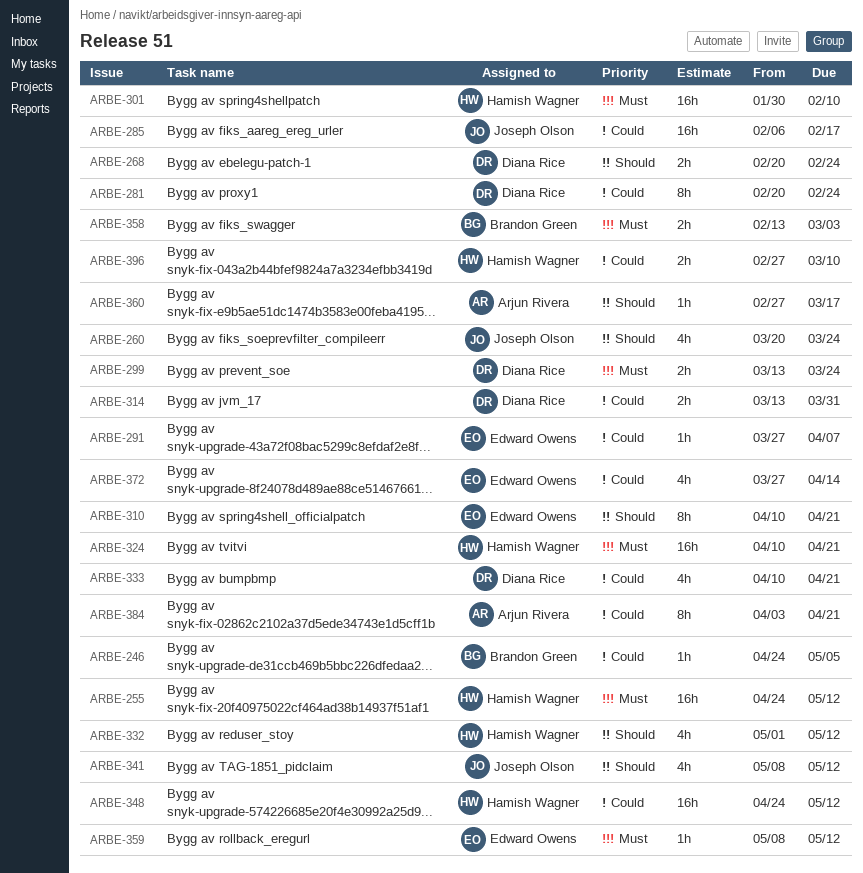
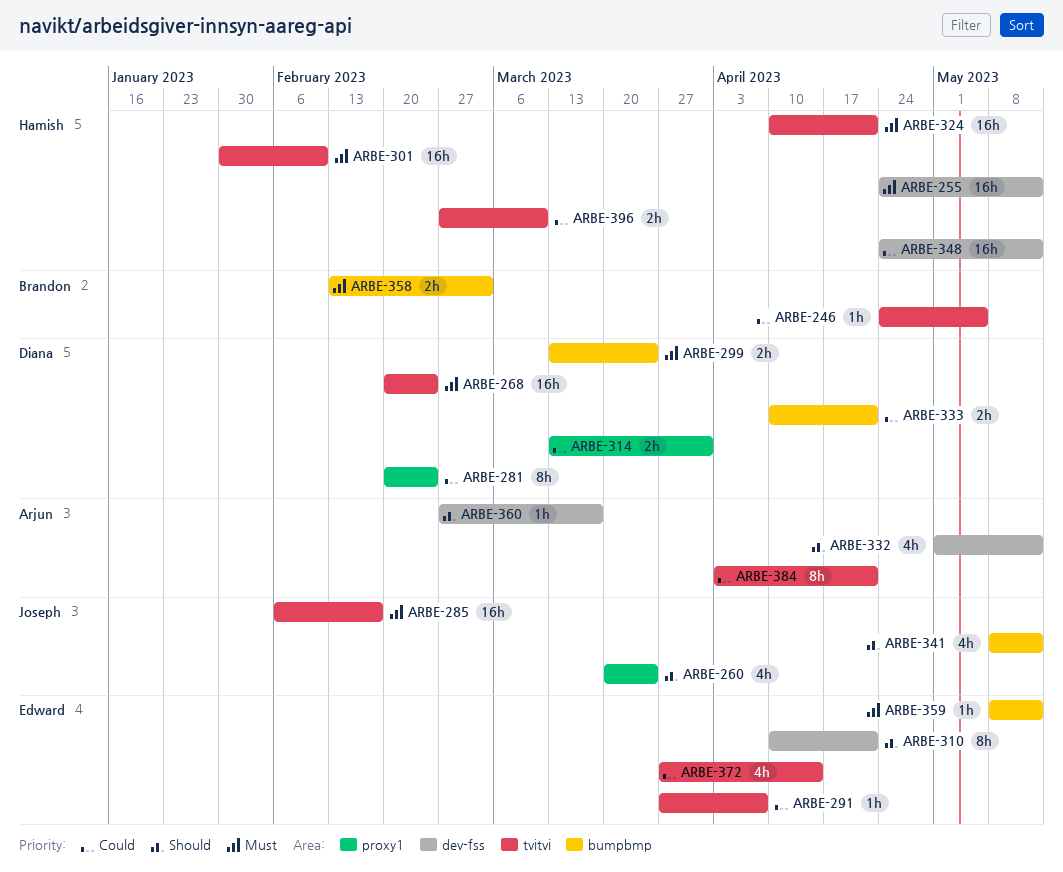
ARBE-268, priority: Should -> Must
ARBE-268, estimate: 2h -> 16h
ARBE-285, priority: Could -> Must
ARBE-332, owner: Hamish Wagner -> Arjun Rivera
ARBE-333, estimate: 4h -> 2h

